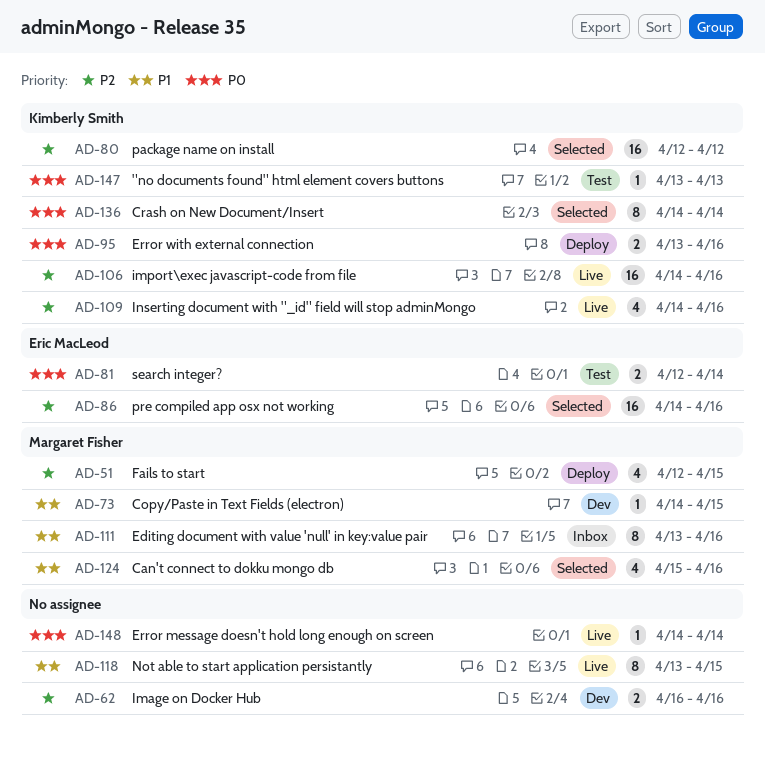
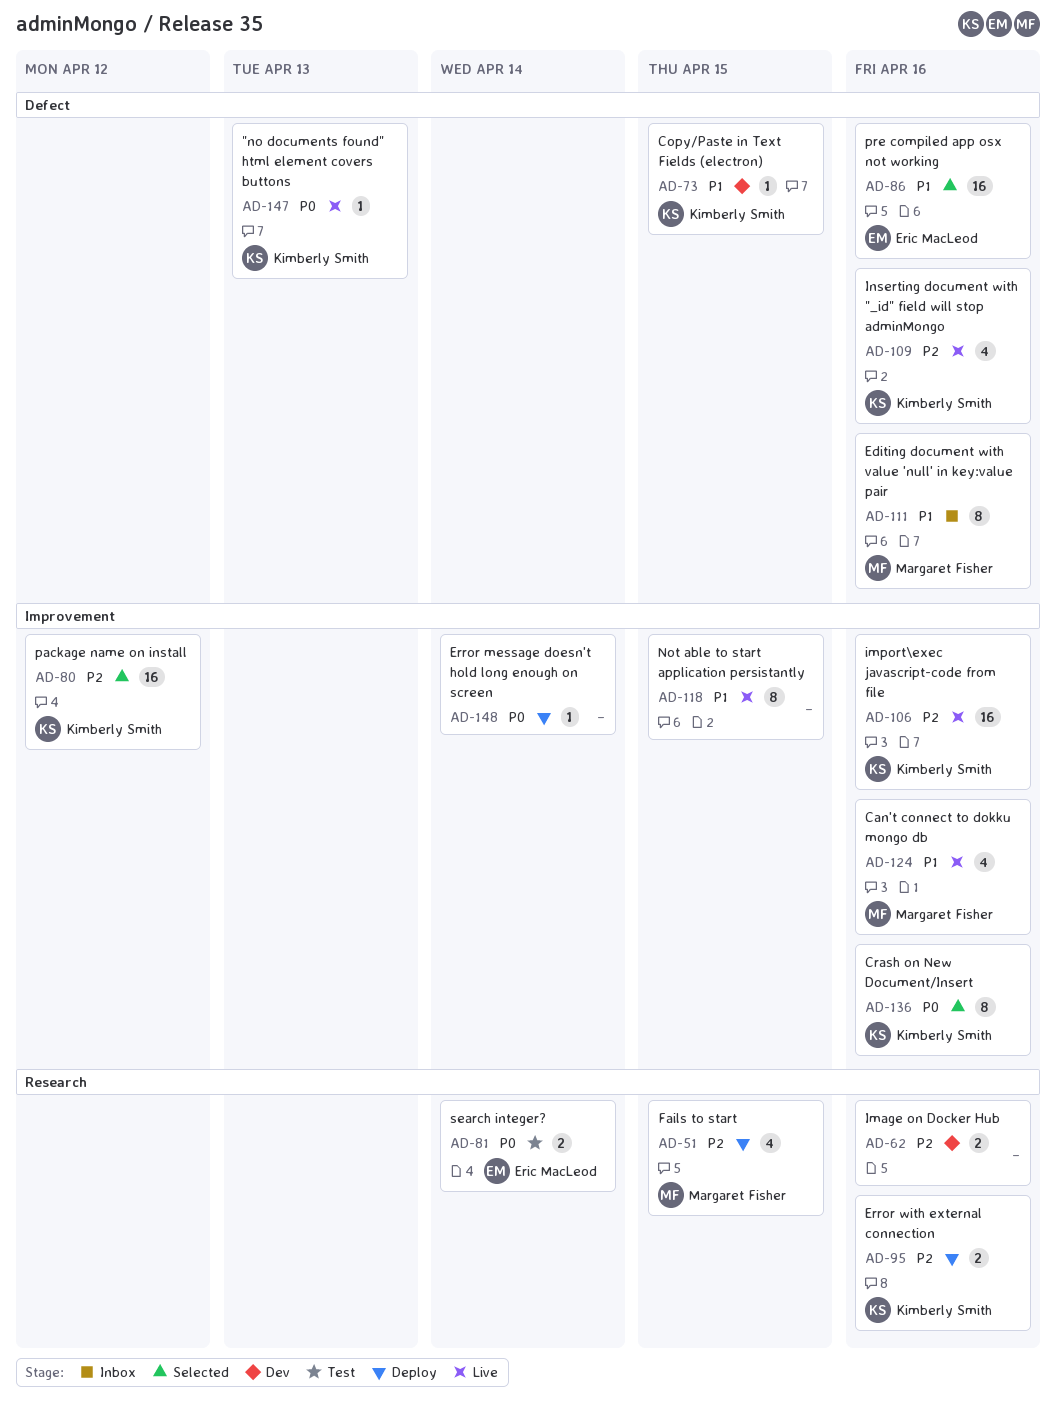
AD-73, owner: Margaret Fisher -> Kimberly Smith
AD-86, priority: P2 -> P1
AD-95, priority: P0 -> P2
AD-124, status: Selected -> Live
AD-136, due: Apr 14 -> Apr 16
AD-147, status: Test -> Live
AD-148, status: Live -> Deploy

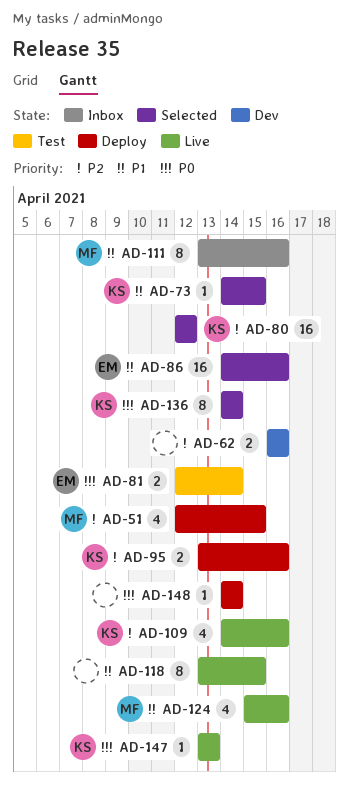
AD-73, status: Dev -> Selected
AD-106: present -> none
AD-136, due: Apr 16 -> Apr 14

